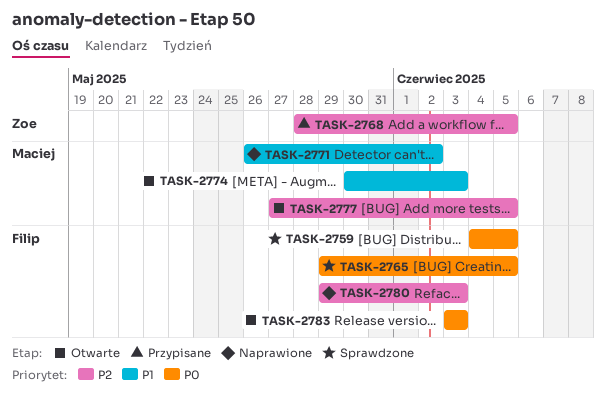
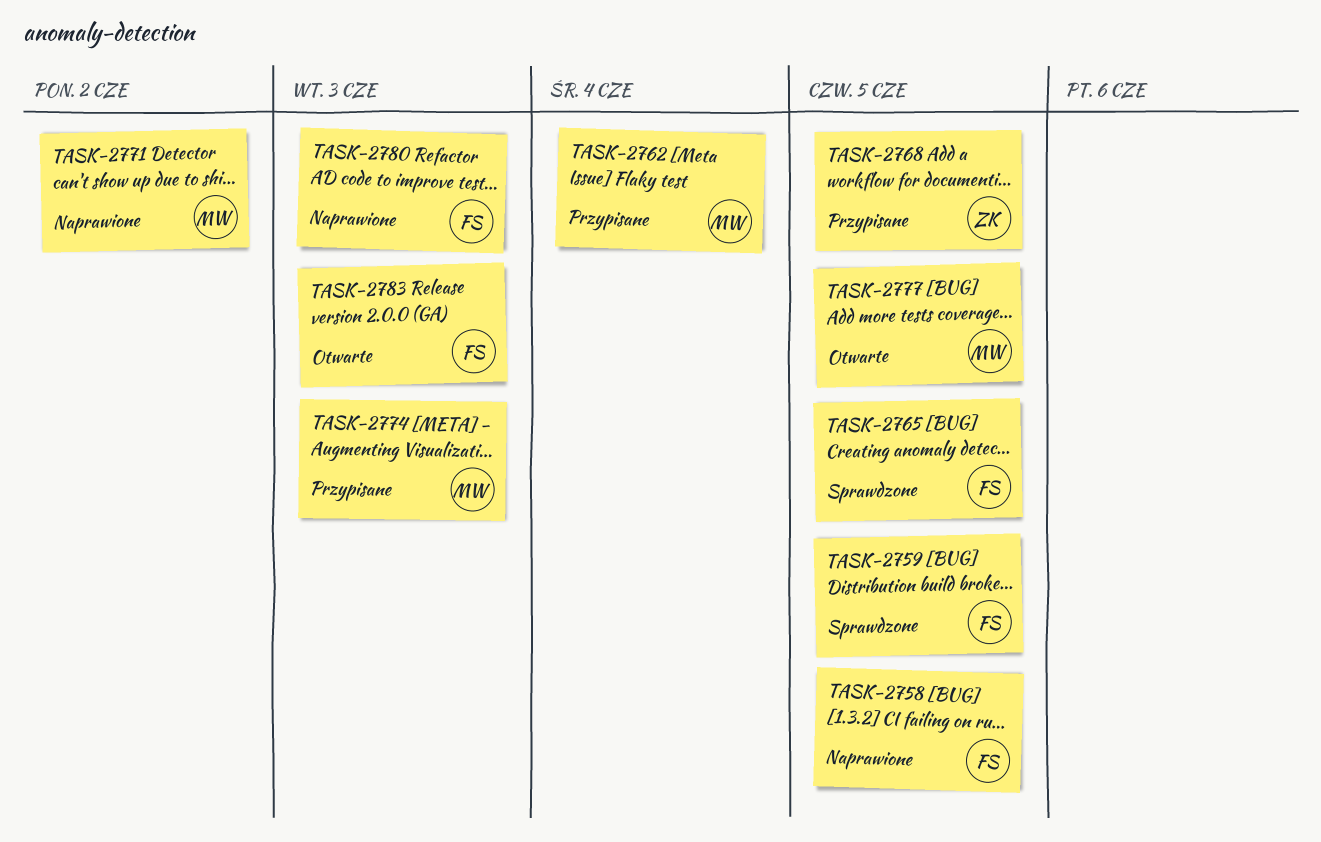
TASK-2758: none -> present
TASK-2762: none -> present
TASK-2774, status: Otwarte -> Przypisane

